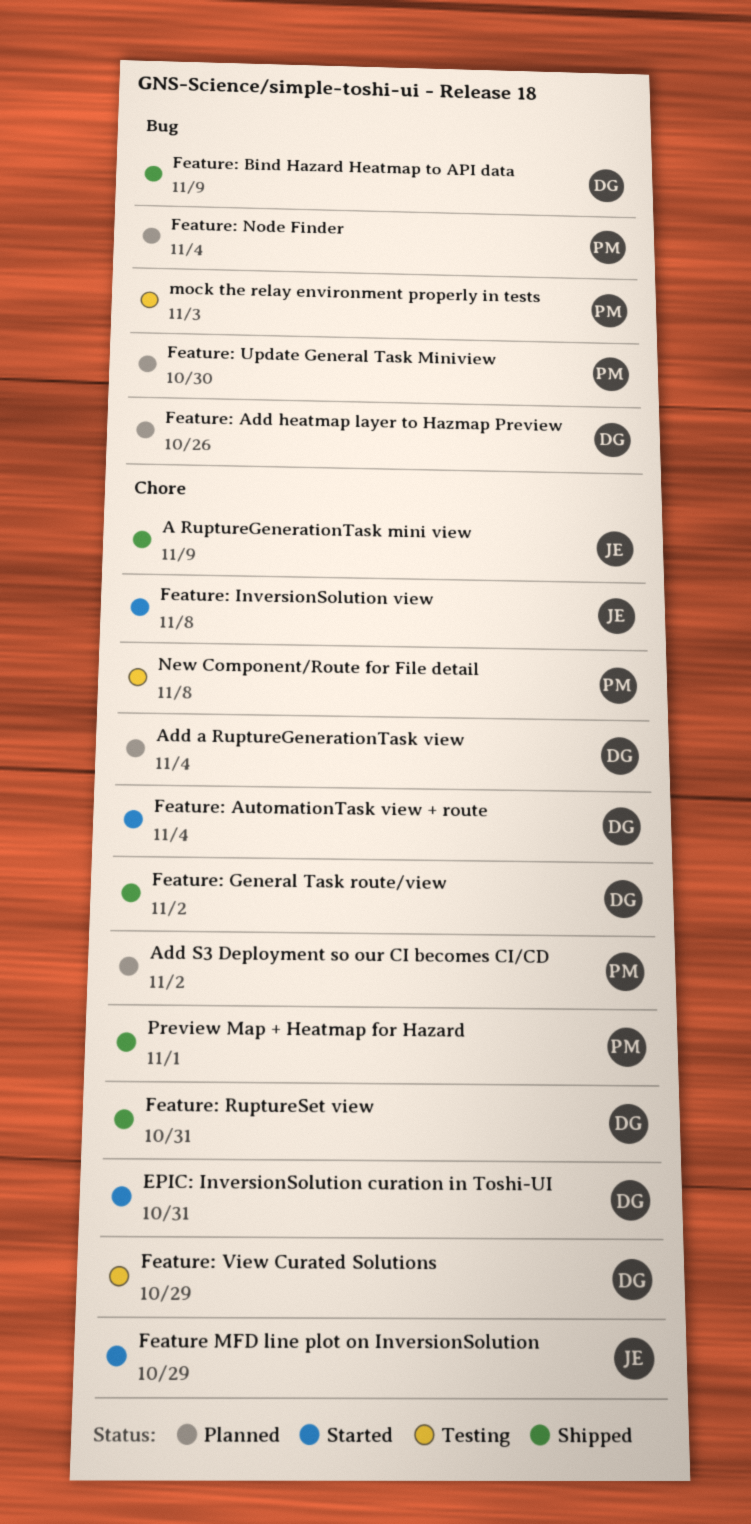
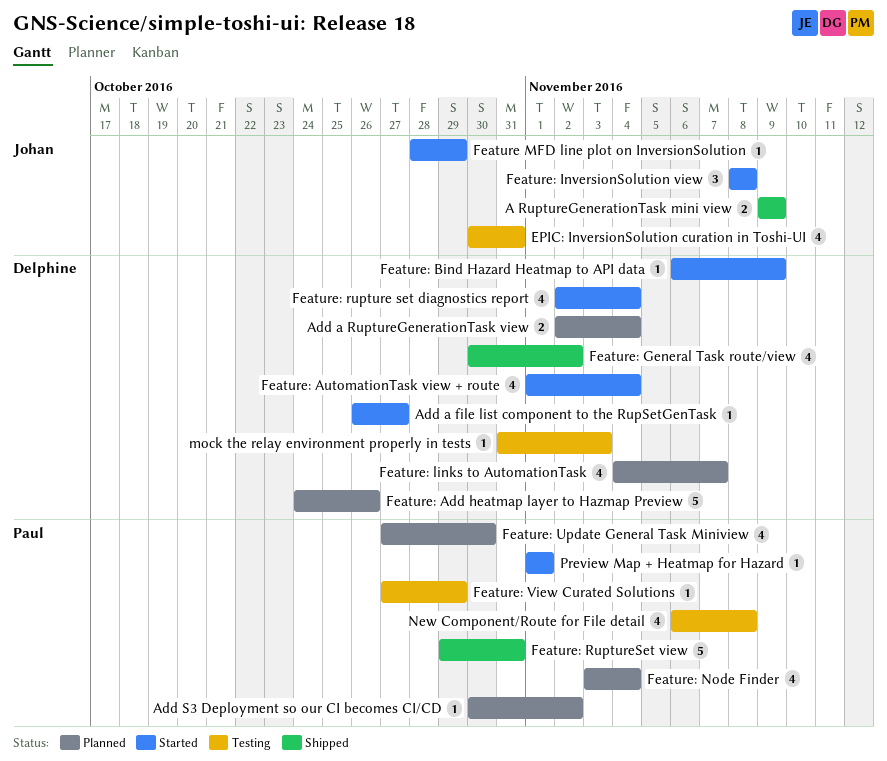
Add a file list component to the RupSetGenTask: none -> present
EPIC: InversionSolution curation in Toshi-UI, status: Started -> Testing
EPIC: InversionSolution curation in Toshi-UI, owner: Delphine -> Johan
Feature: Bind Hazard Heatmap to API data, status: Shipped -> Started
Feature: links to AutomationTask: none -> present
Feature: rupture set diagnostics report: none -> present
Feature: RuptureSet view, owner: Delphine -> Paul
Feature: View Curated Solutions, owner: Delphine -> Paul
mock the relay environment properly in tests, owner: Paul -> Delphine
Preview Map + Heatmap for Hazard, status: Shipped -> Started

